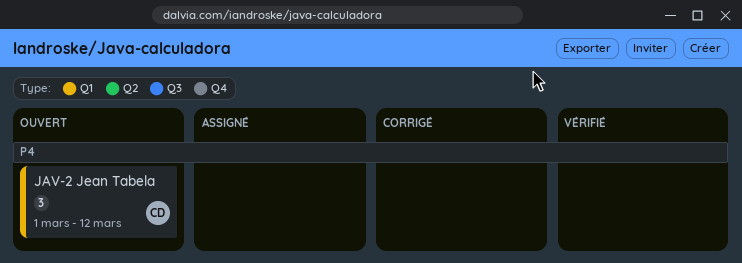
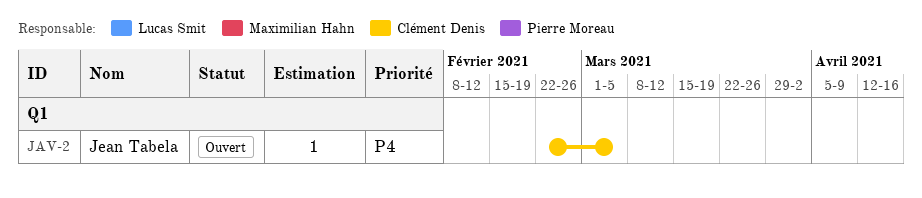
JAV-2, estimate: 3 -> 1
JAV-2, start: Mar 1 -> Feb 22
JAV-2, due: Mar 12 -> Mar 5

